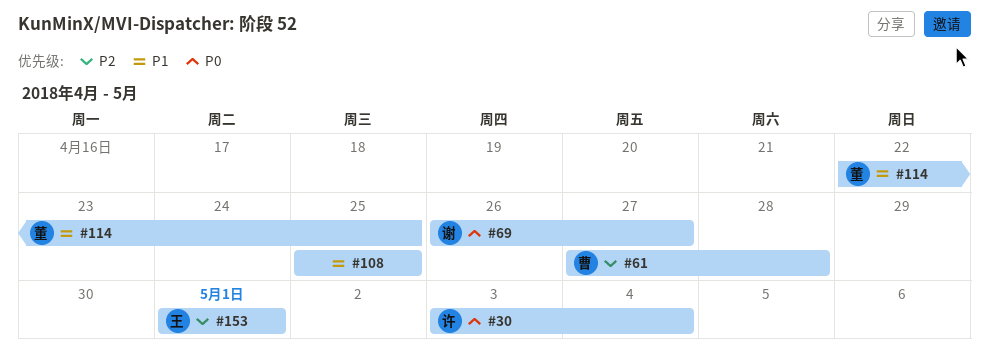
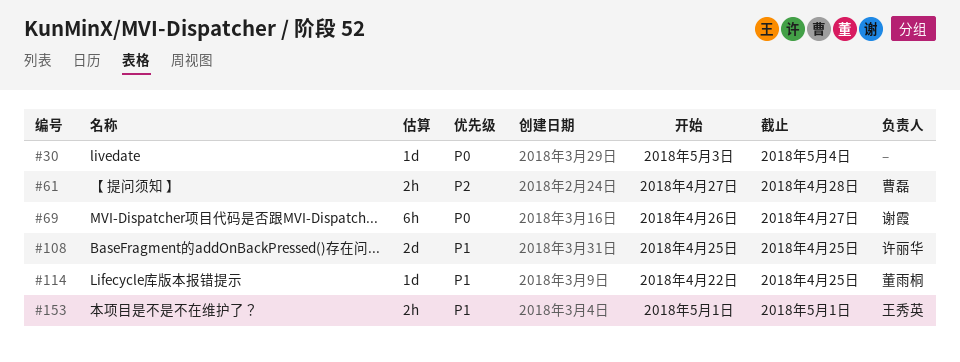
#30, owner: 许丽华 -> none
#108, owner: none -> 许丽华
#153, priority: P2 -> P1

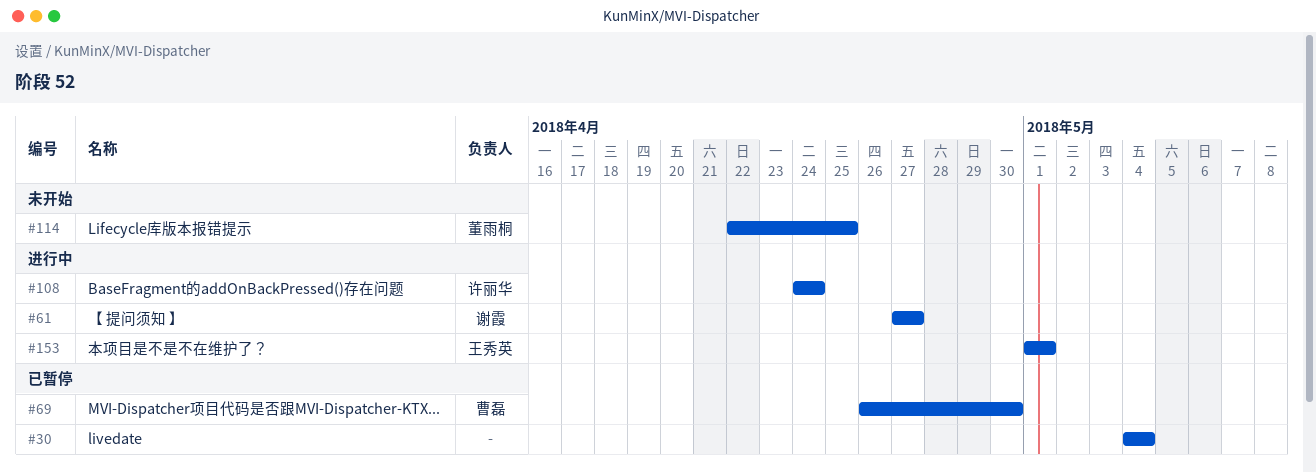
#30, start: May 3 -> May 4
#61, owner: 曹磊 -> 谢霞
#61, due: Apr 28 -> Apr 27
#69, owner: 谢霞 -> 曹磊
#69, due: Apr 27 -> Apr 30
#108, start: Apr 25 -> Apr 24
#108, due: Apr 25 -> Apr 24

